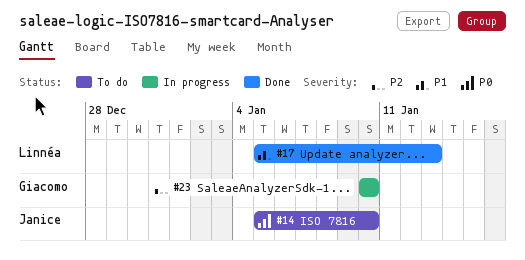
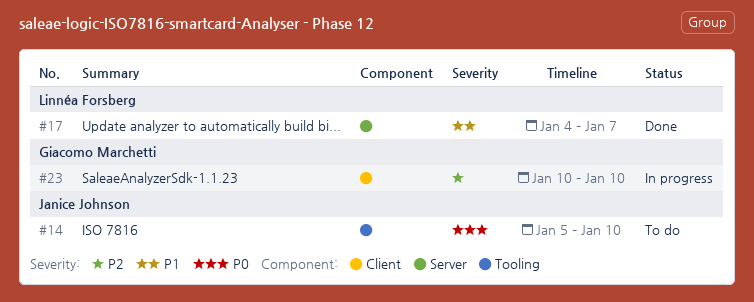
#17, start: Jan 5 -> Jan 4
#17, due: Jan 13 -> Jan 7

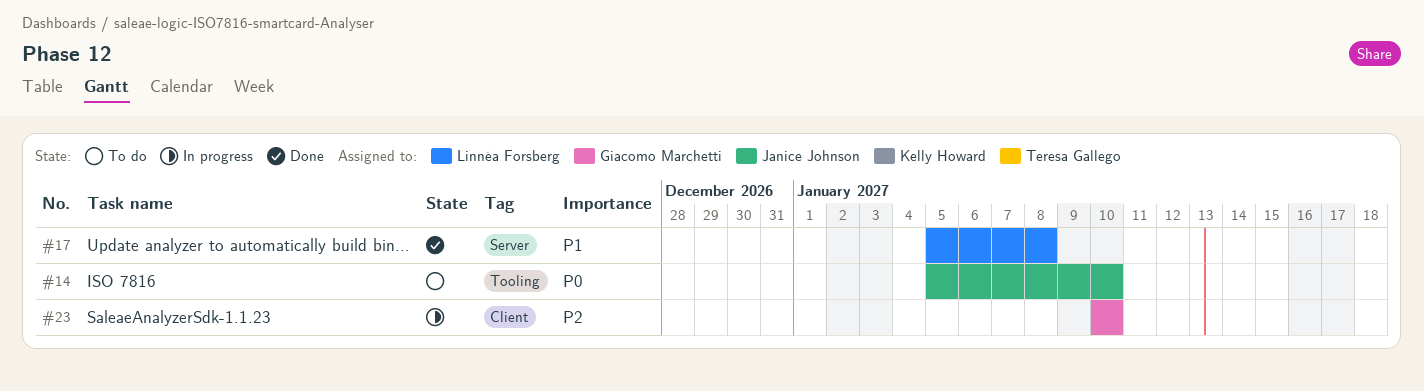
#17, start: Jan 4 -> Jan 5
#17, due: Jan 7 -> Jan 8

